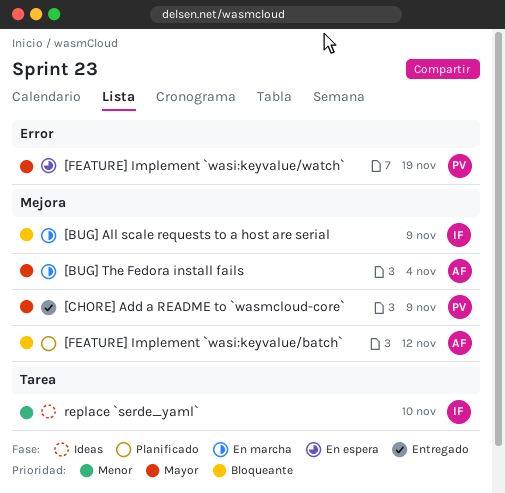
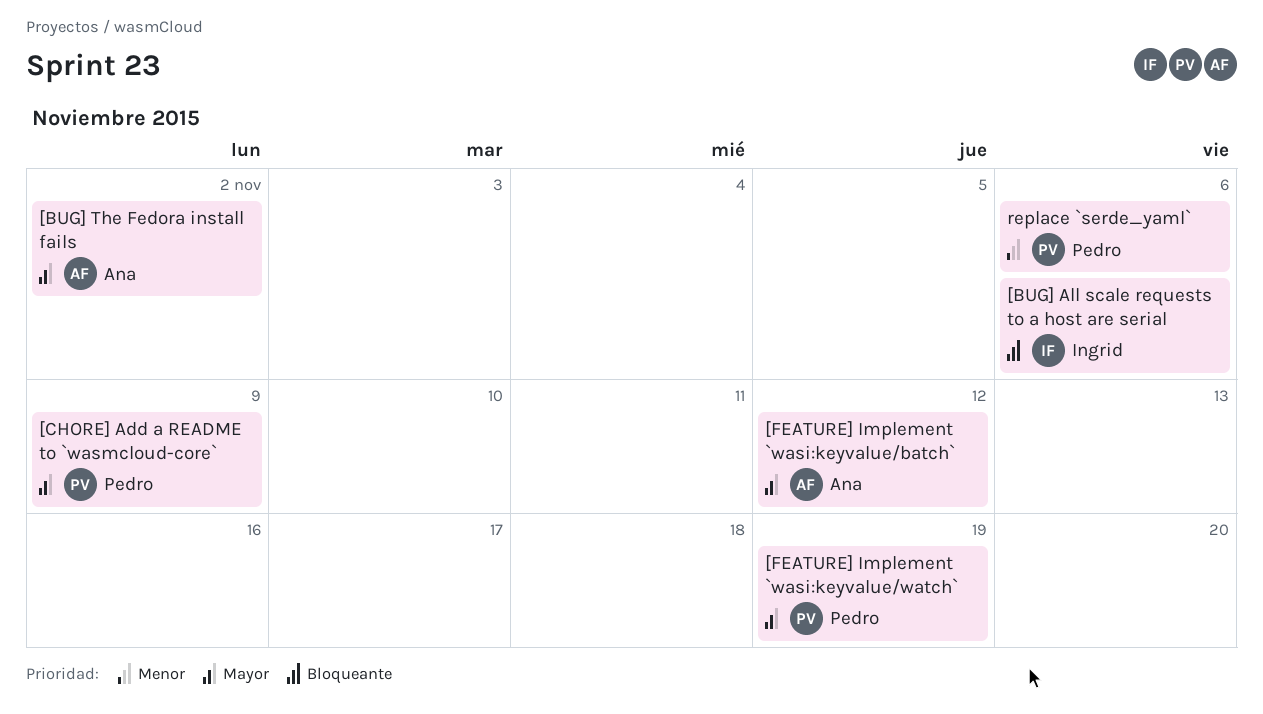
[BUG] All scale requests to a host are serial, due: Nov 9 -> Nov 6
[BUG] The Fedora install fails, due: Nov 4 -> Nov 2
[FEATURE] Implement `wasi:keyvalue/batch`, priority: Bloqueante -> Mayor
replace `serde_yaml`, owner: Ingrid -> Pedro
replace `serde_yaml`, due: Nov 10 -> Nov 6

